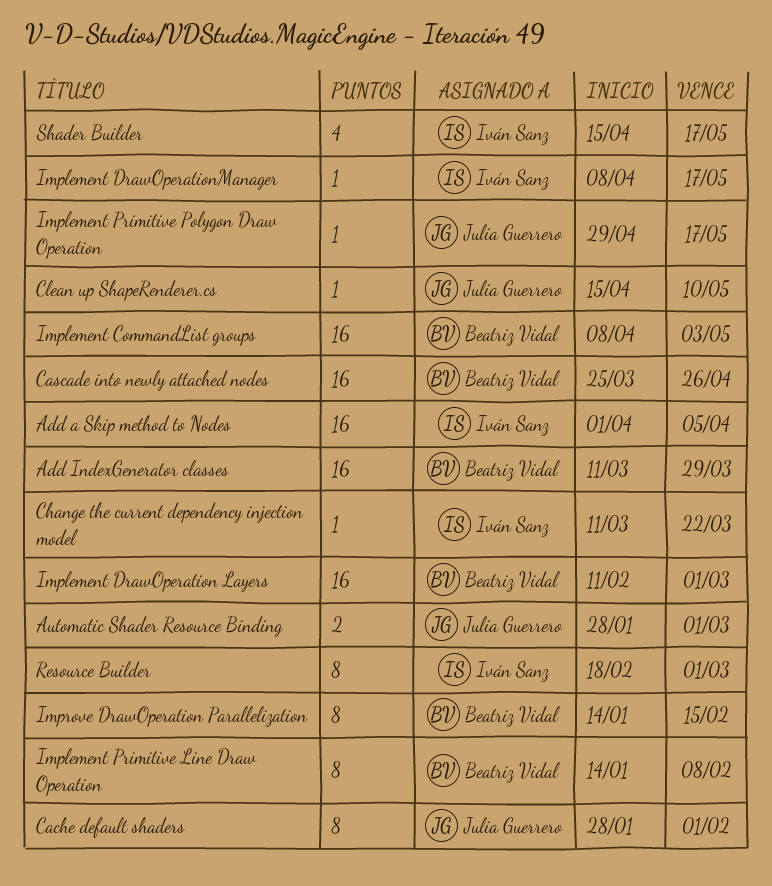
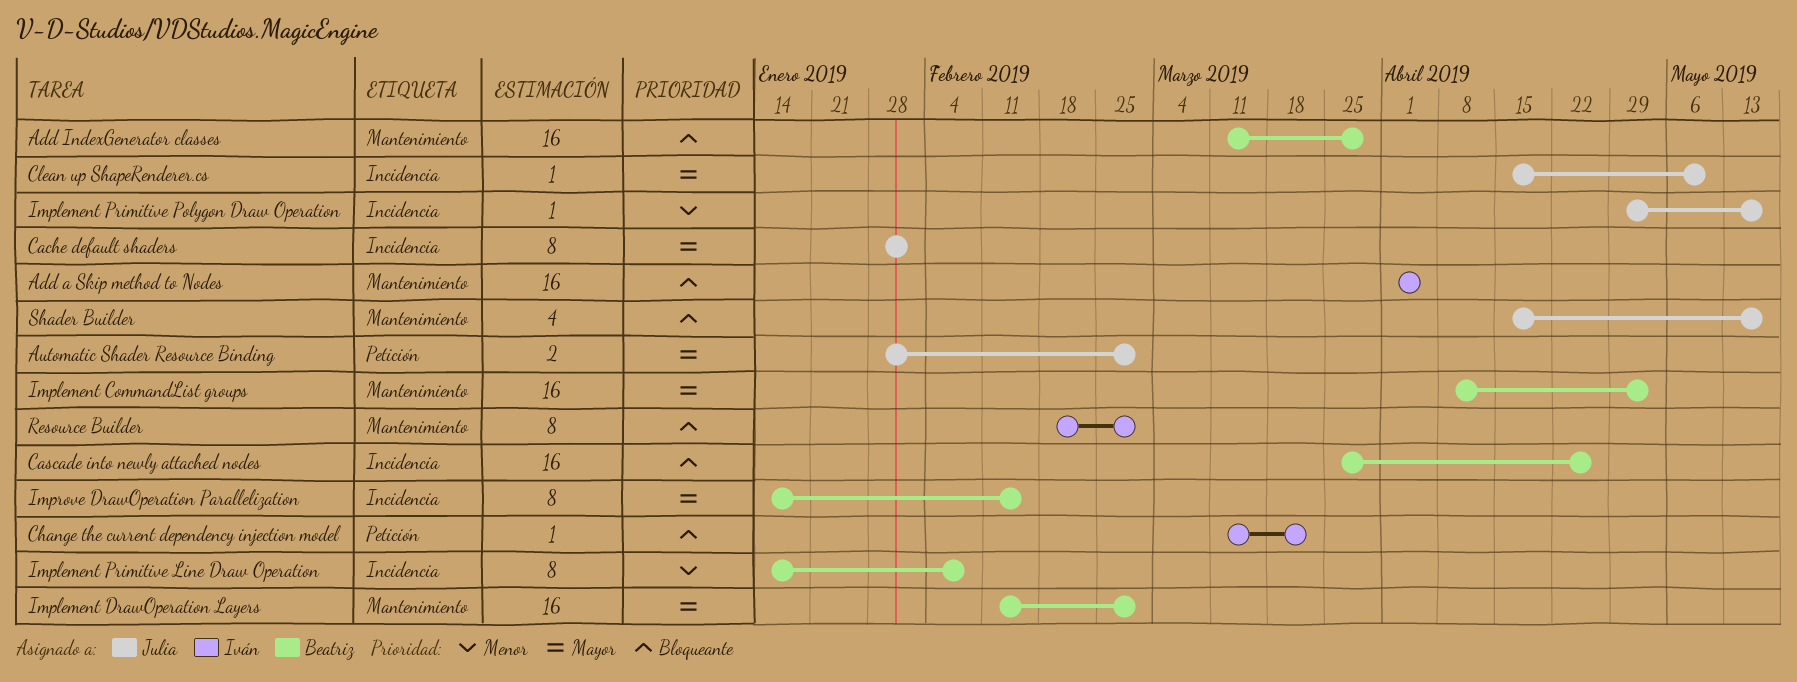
Implement DrawOperationManager: present -> none
Shader Builder, owner: Iván Sanz -> Julia Guerrero

